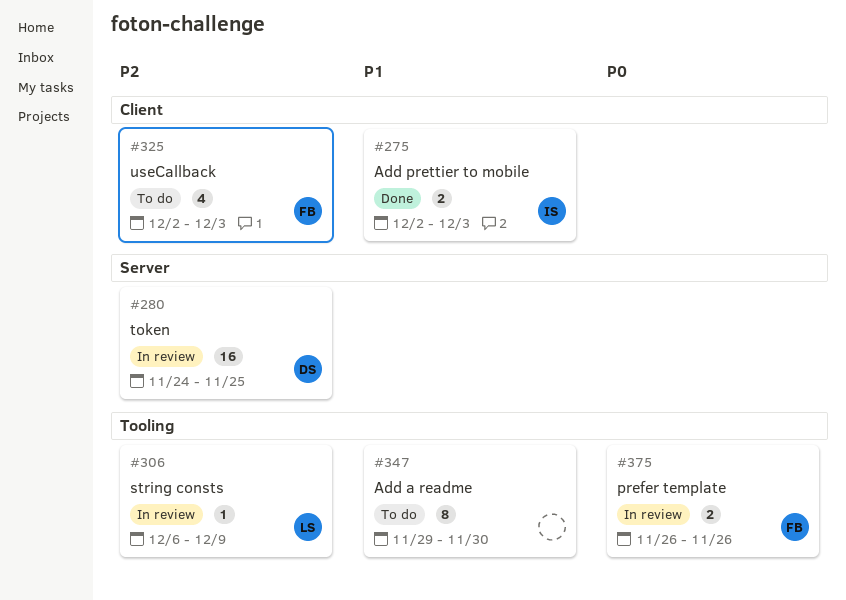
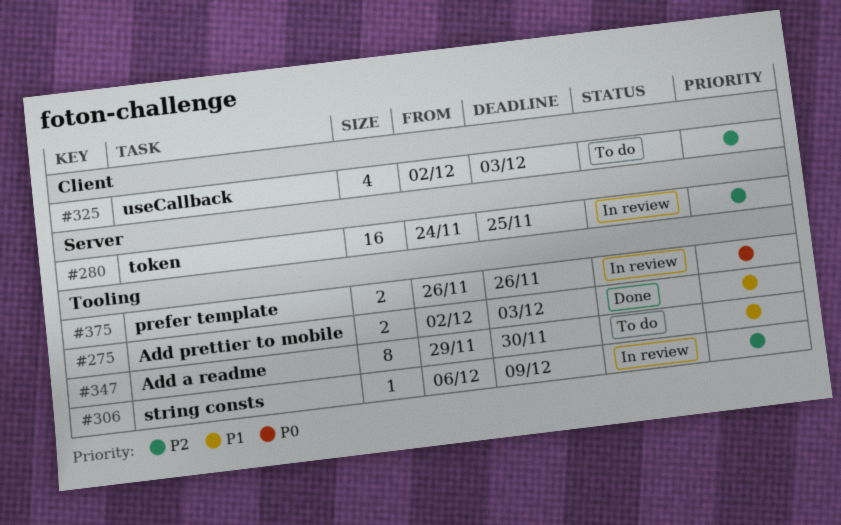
#275, label: Client -> Tooling

